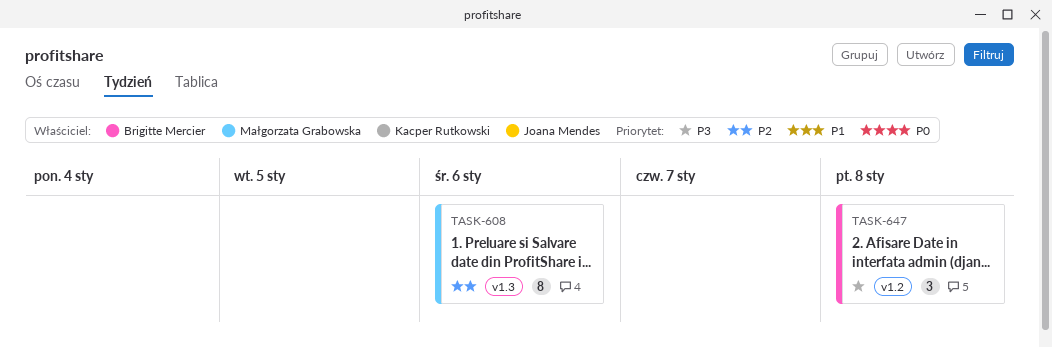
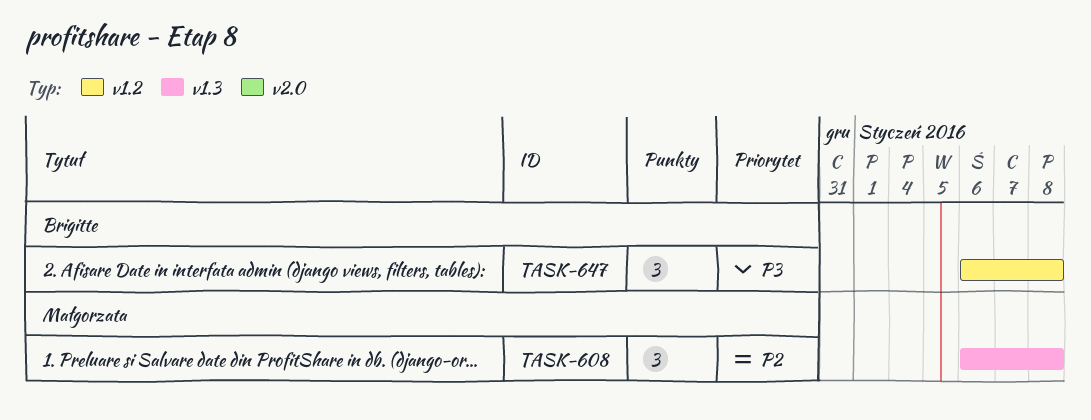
TASK-608, estimate: 8 -> 3
TASK-608, due: Jan 6 -> Jan 8

